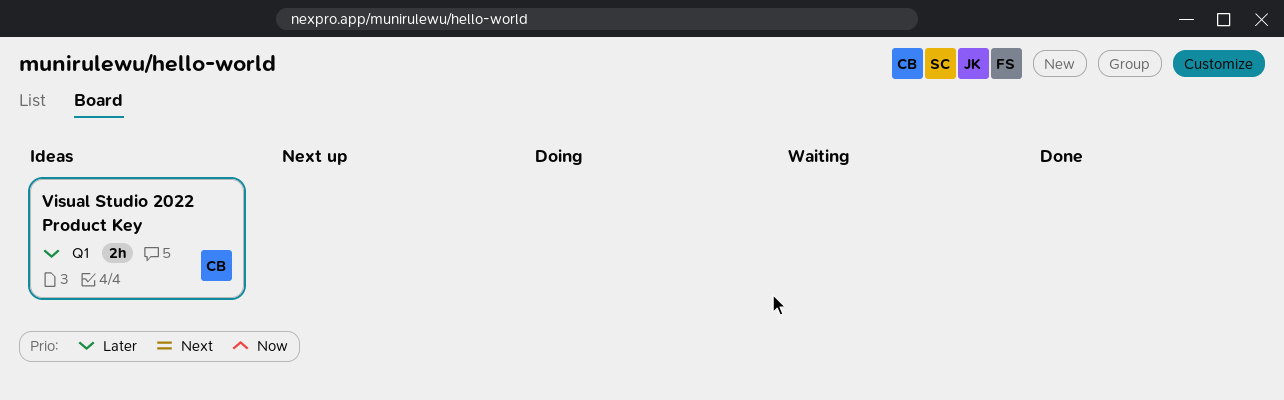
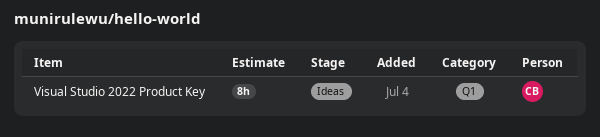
Visual Studio 2022 Product Key, estimate: 2h -> 8h

